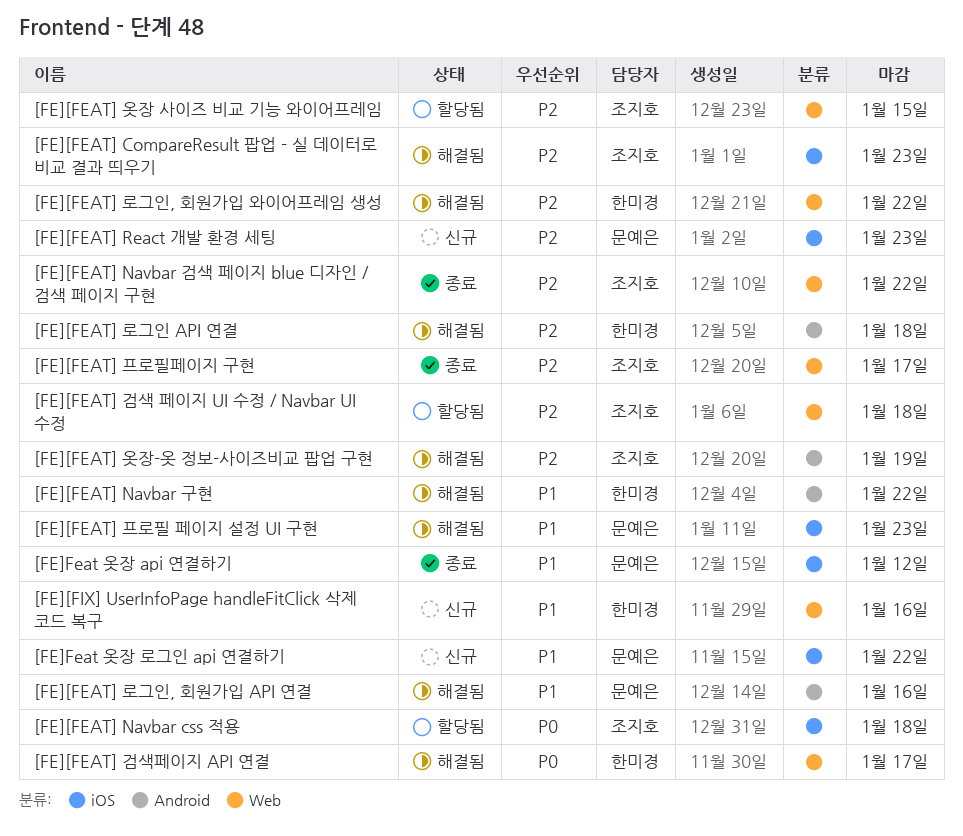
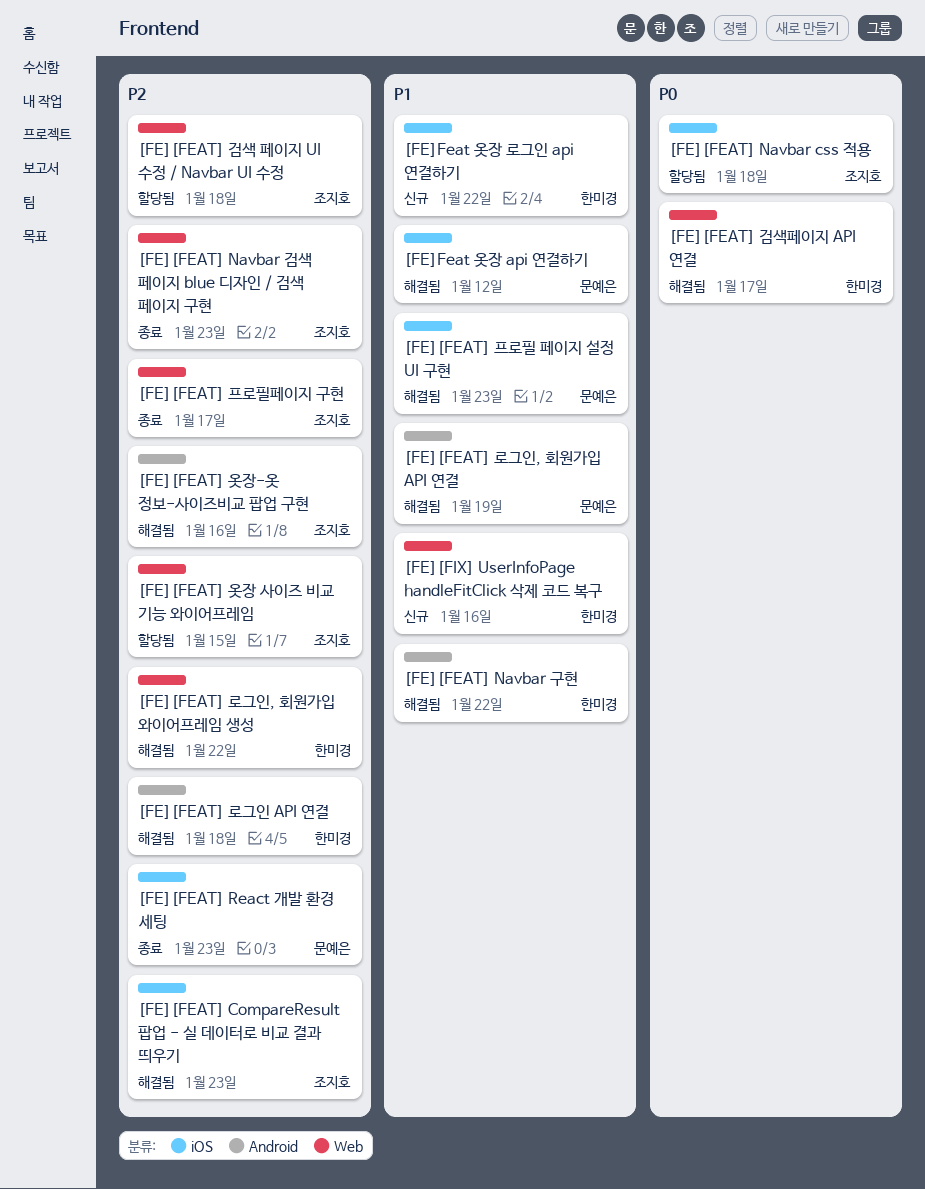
[FE][FEAT] Navbar 검색 페이지 blue 디자인 / 검색 페이지 구현, due: Jan 22 -> Jan 23
[FE][FEAT] React 개발 환경 세팅, status: 신규 -> 종료
[FE][FEAT] 로그인, 회원가입 API 연결, due: Jan 16 -> Jan 19
[FE][FEAT] 옷장-옷 정보-사이즈비교 팝업 구현, due: Jan 19 -> Jan 16
[FE]Feat 옷장 api 연결하기, status: 종료 -> 해결됨
[FE]Feat 옷장 로그인 api 연결하기, owner: 문예은 -> 한미경

